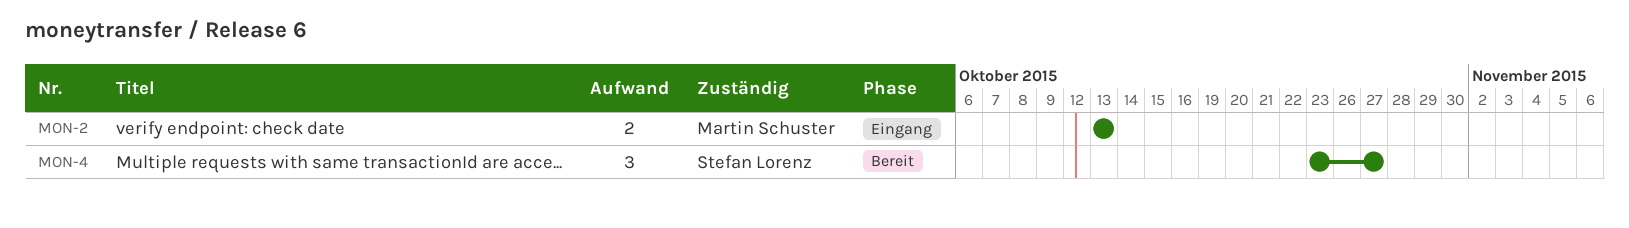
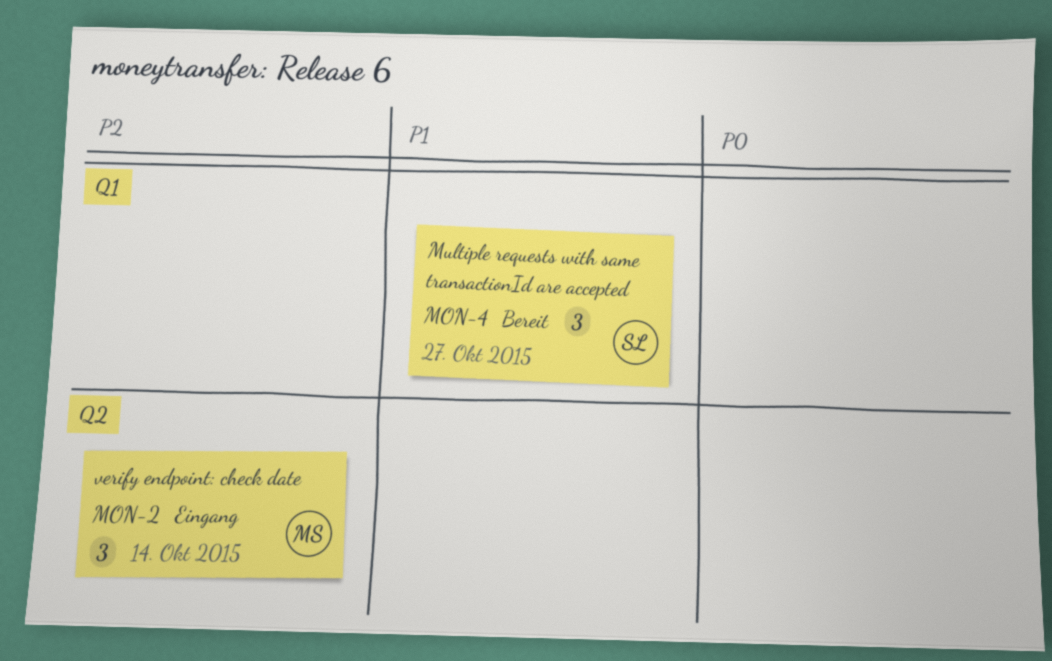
MON-2, estimate: 2 -> 3
MON-2, due: Oct 13 -> Oct 14

